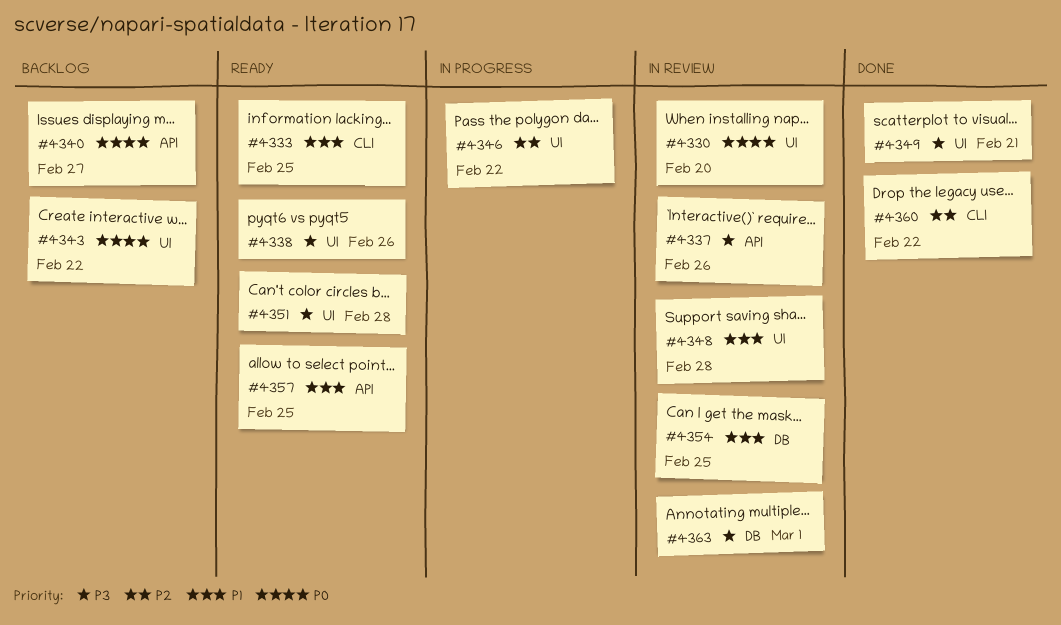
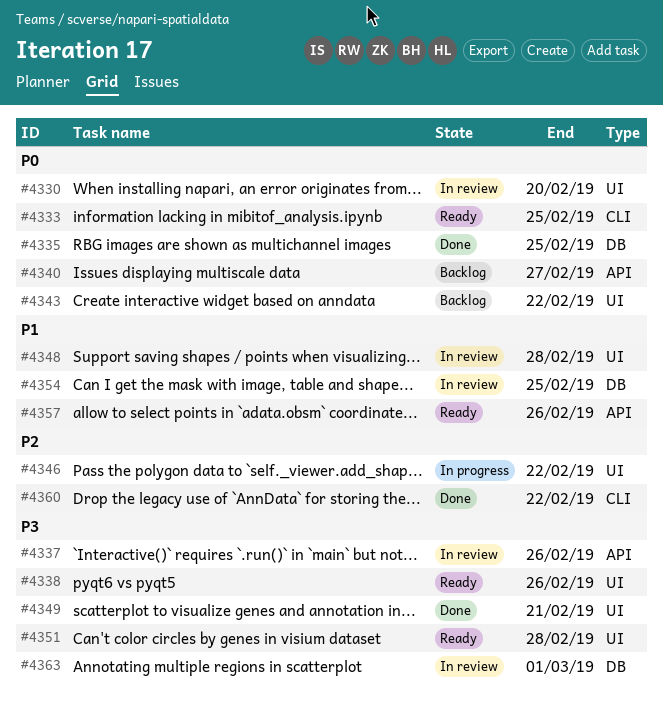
#4333, priority: P1 -> P0
#4335: none -> present
#4357, due: Feb 25 -> Feb 26

